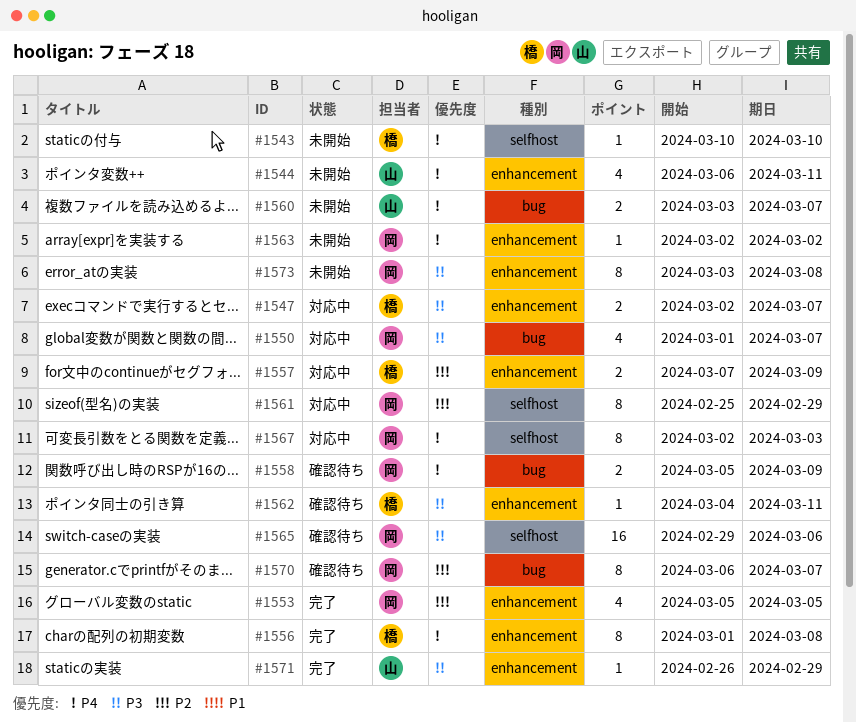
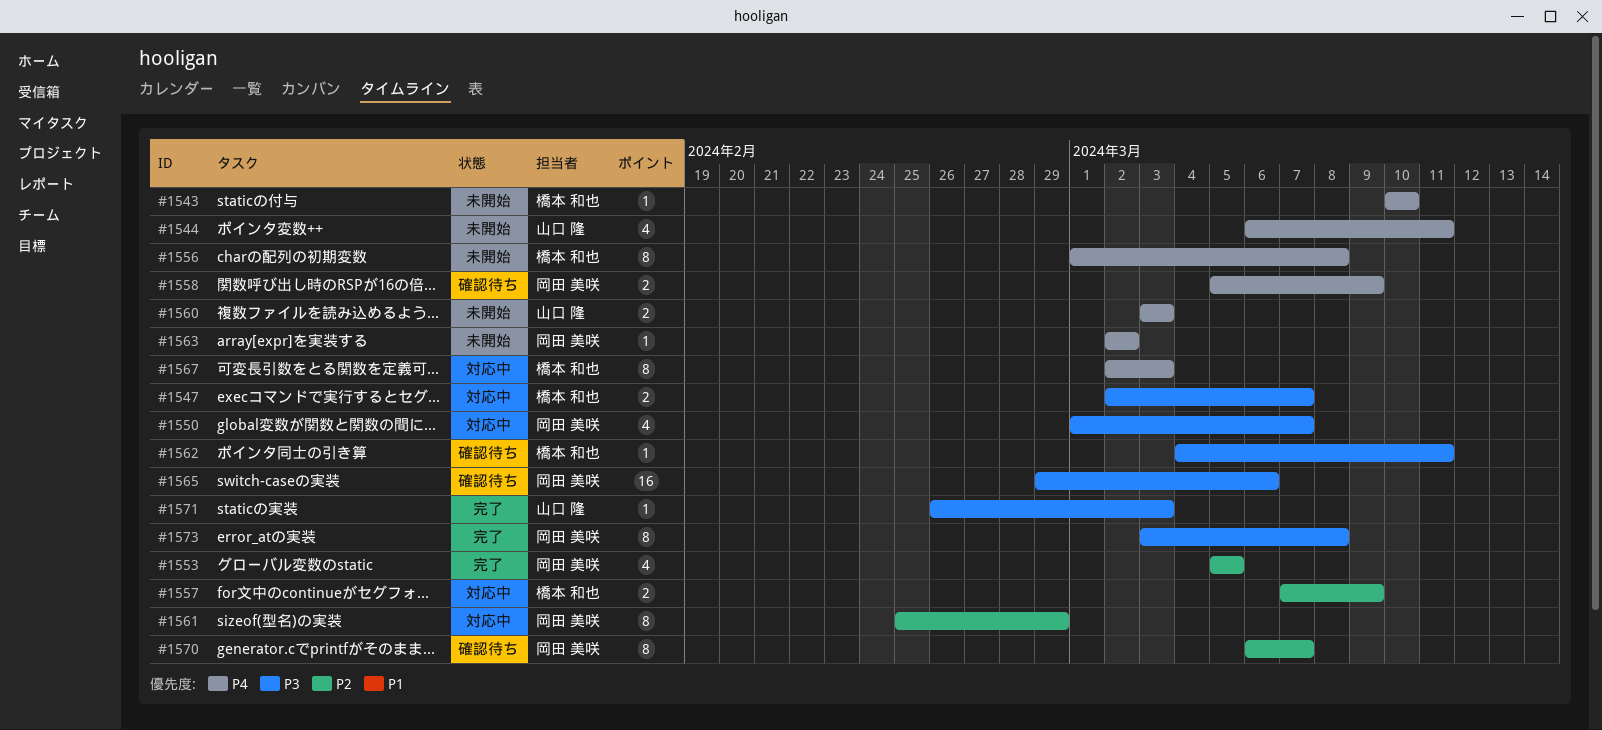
#1556, status: 完了 -> 未開始
#1560, due: Mar 7 -> Mar 3
#1567, owner: 岡田 美咲 -> 橋本 和也
#1571, due: Feb 29 -> Mar 3
#1573, status: 未開始 -> 完了

